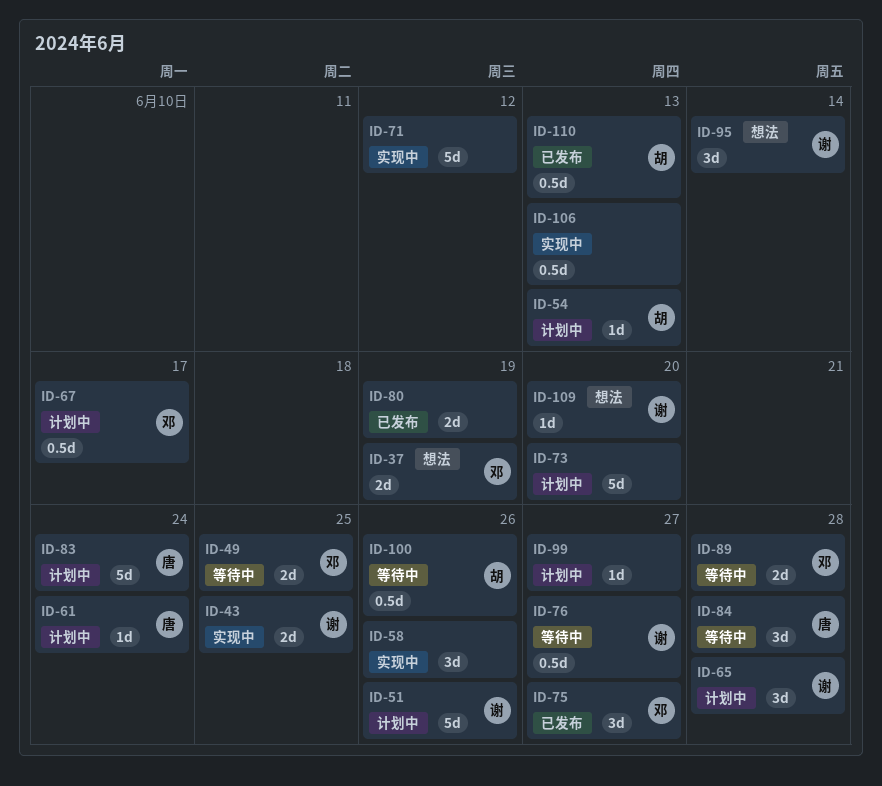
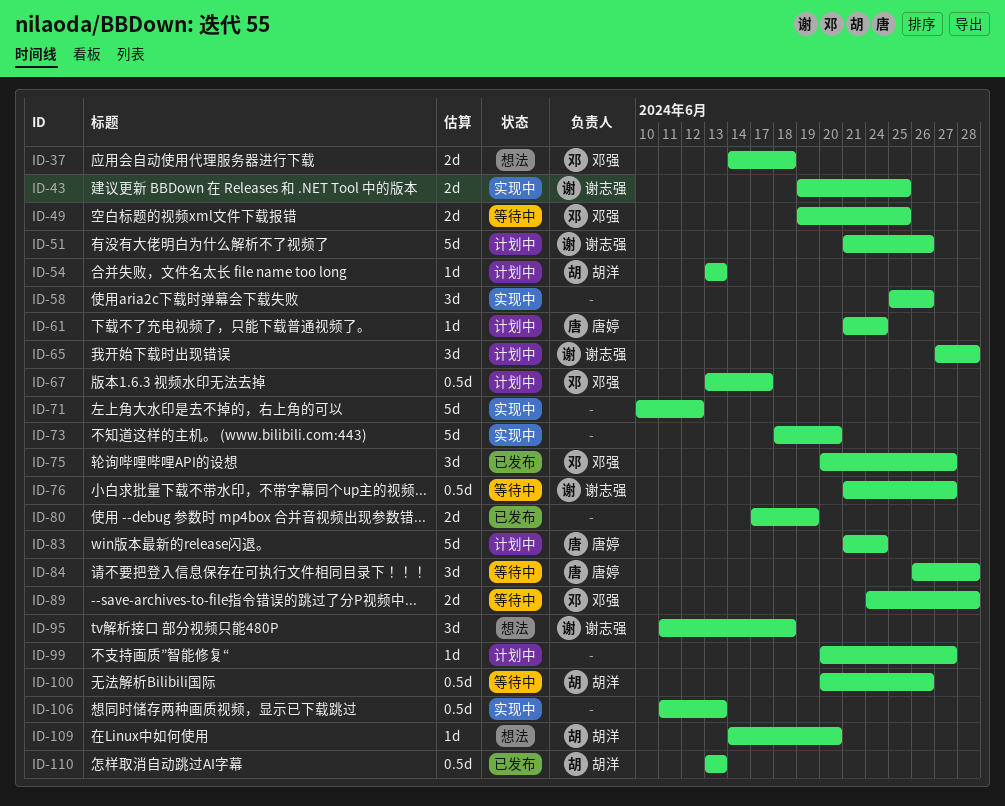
ID-37, due: Jun 19 -> Jun 18
ID-73, status: 计划中 -> 实现中
ID-95, due: Jun 14 -> Jun 18
ID-109, owner: 谢志强 -> 胡洋

